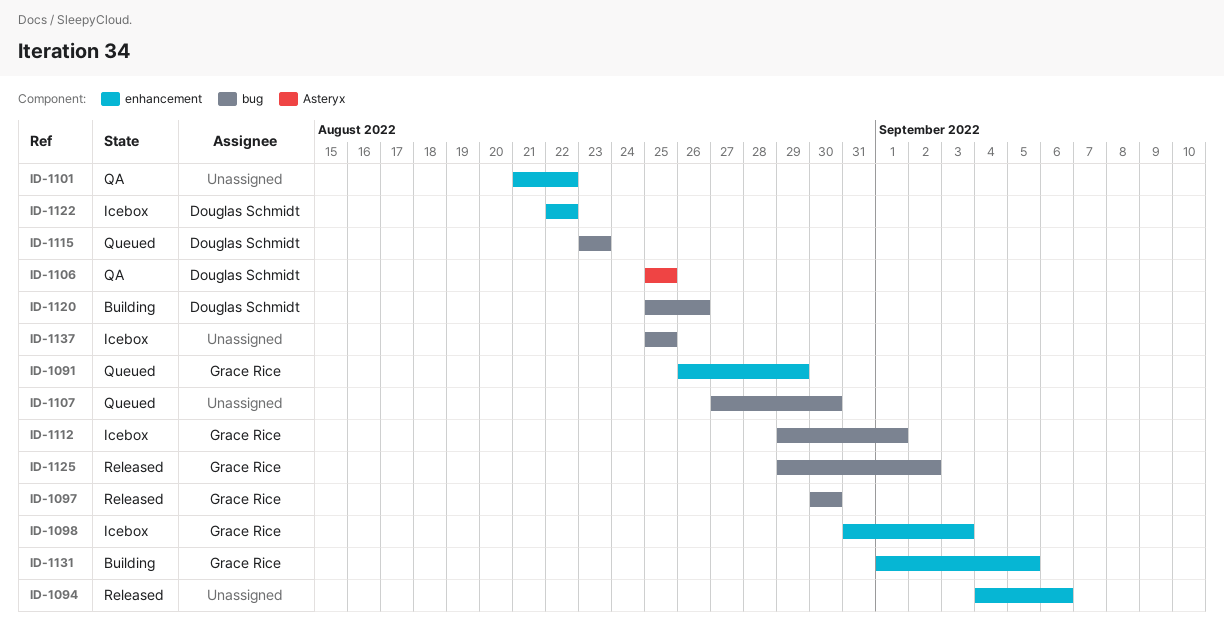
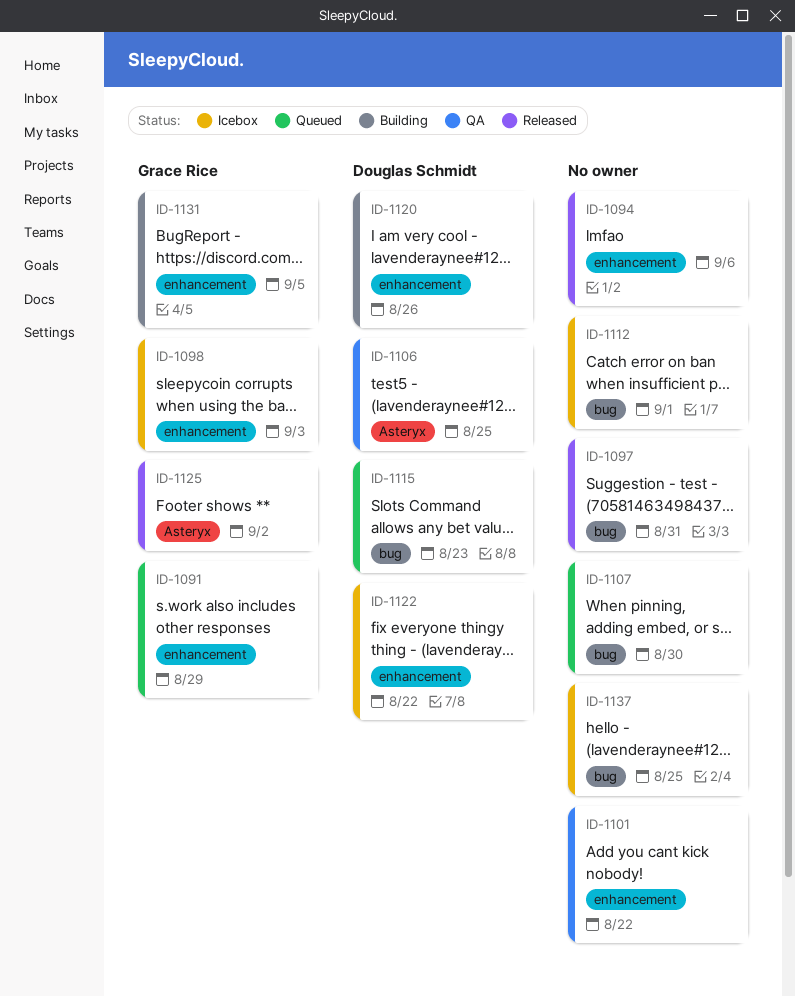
ID-1097, owner: Grace Rice -> none
ID-1097, due: Aug 30 -> Aug 31
ID-1112, owner: Grace Rice -> none
ID-1120, label: bug -> enhancement
ID-1125, label: bug -> Asteryx

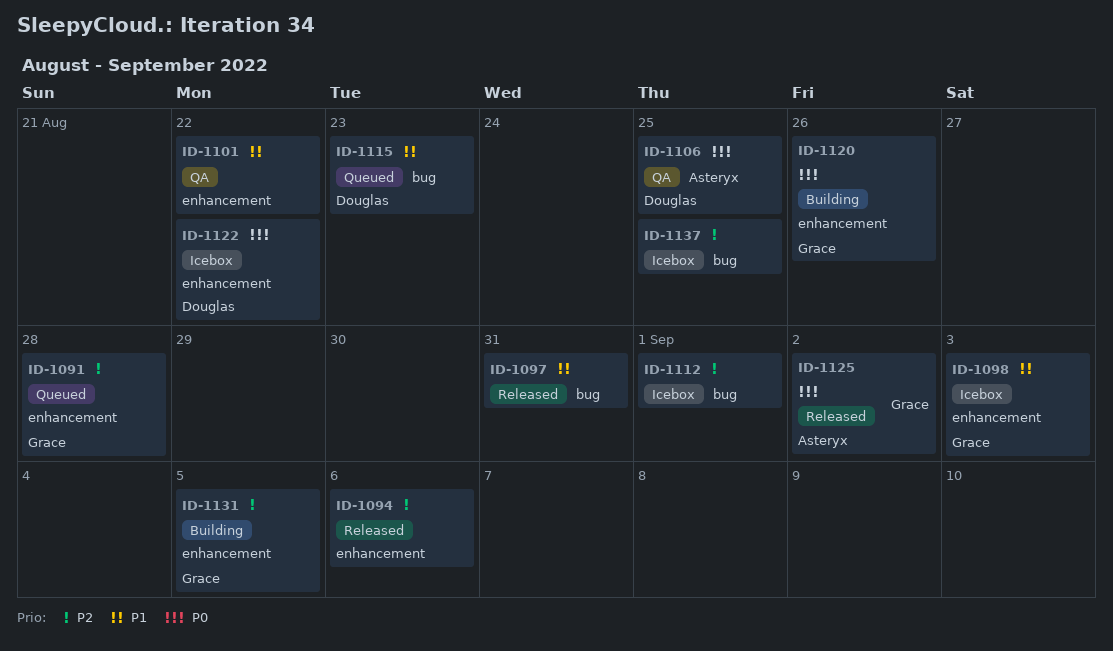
ID-1091, due: Aug 29 -> Aug 28
ID-1107: present -> none
ID-1120, owner: Douglas Schmidt -> Grace Rice

